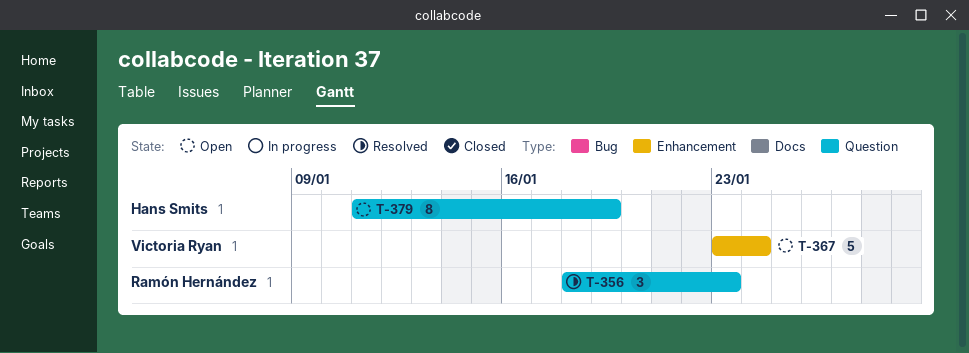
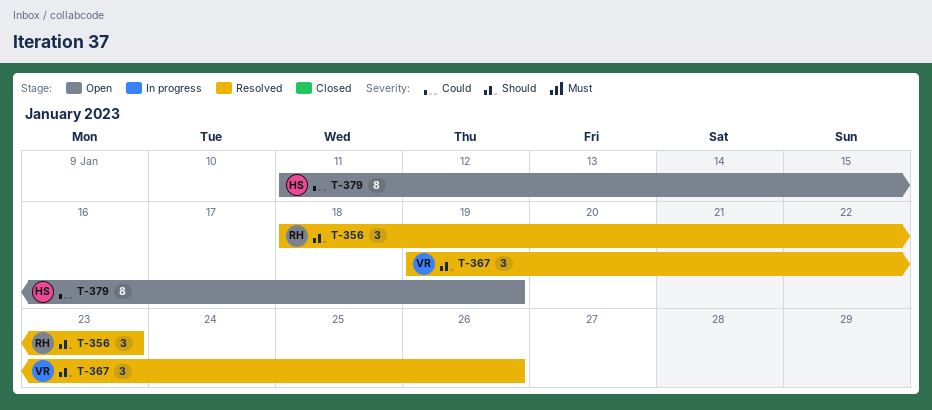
T-367, status: Open -> Resolved
T-367, estimate: 5 -> 3
T-367, start: Jan 23 -> Jan 19
T-367, due: Jan 24 -> Jan 26

